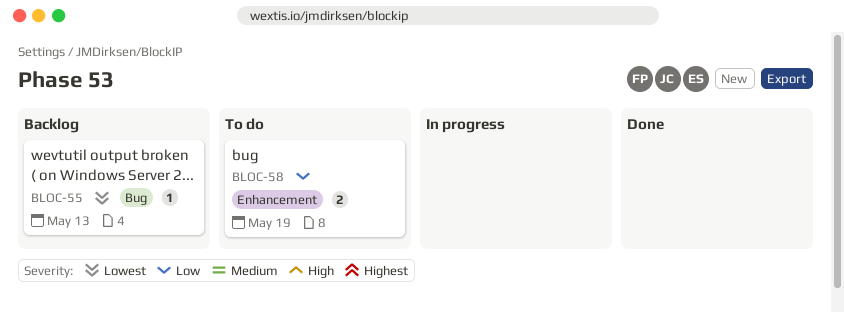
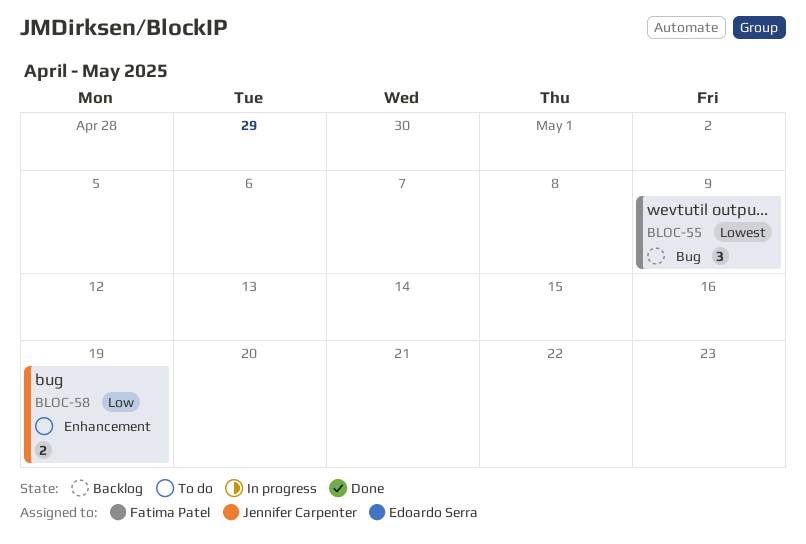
BLOC-55, estimate: 1 -> 3
BLOC-55, due: May 13 -> May 9

